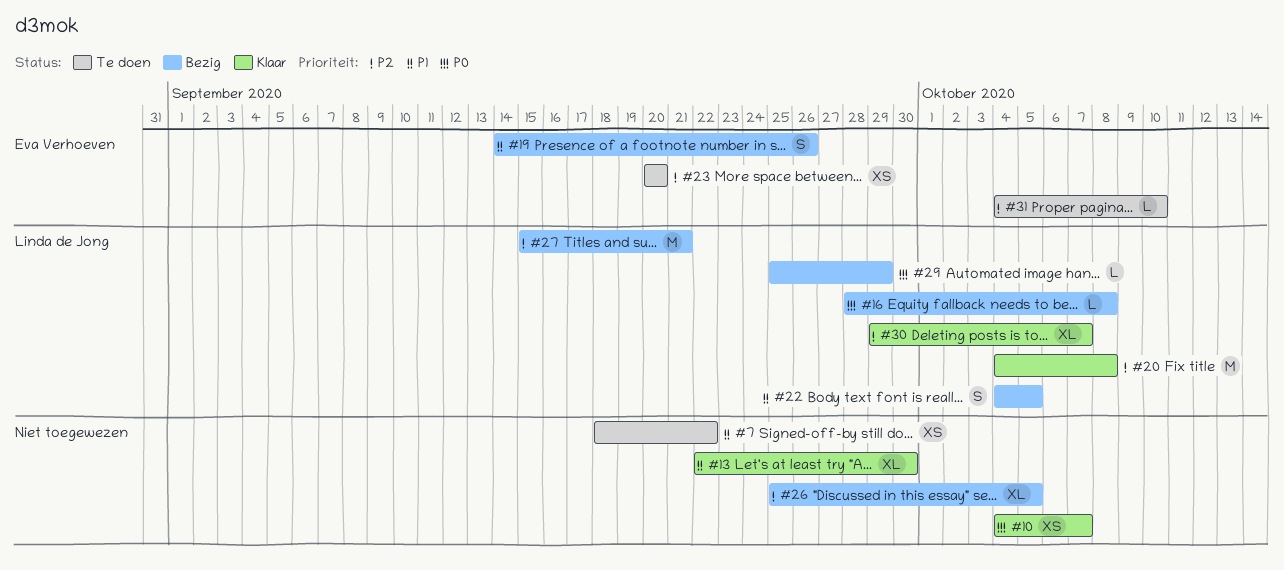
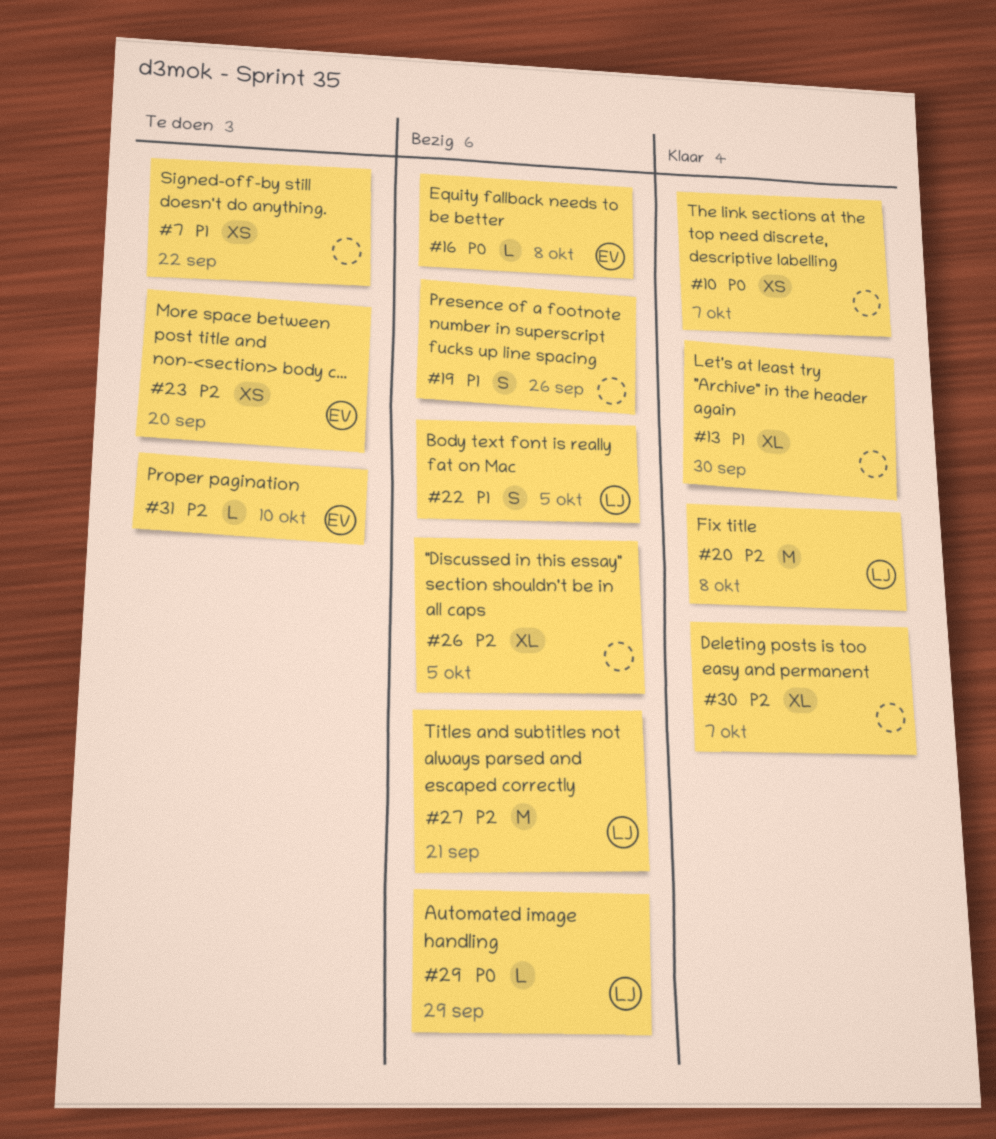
#16, owner: Linda de Jong -> Eva Verhoeven
#19, owner: Eva Verhoeven -> none
#30, owner: Linda de Jong -> none

